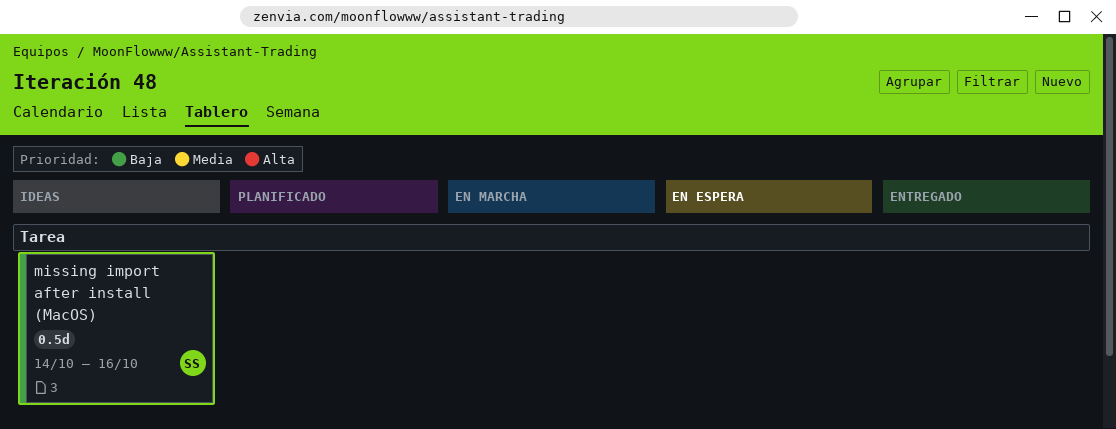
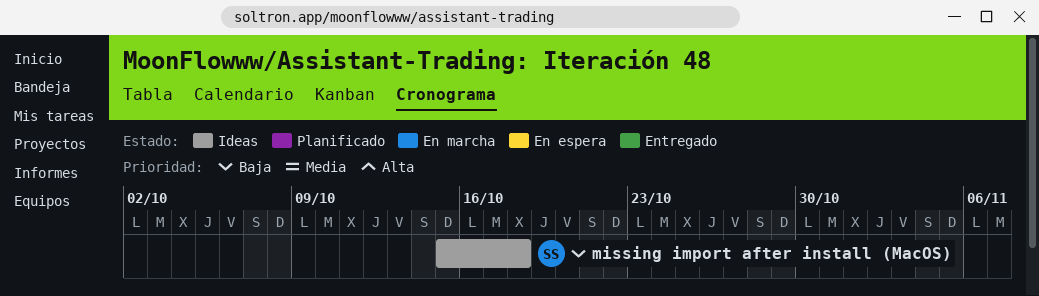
missing import after install (MacOS), start: Oct 14 -> Oct 15
missing import after install (MacOS), due: Oct 16 -> Oct 18

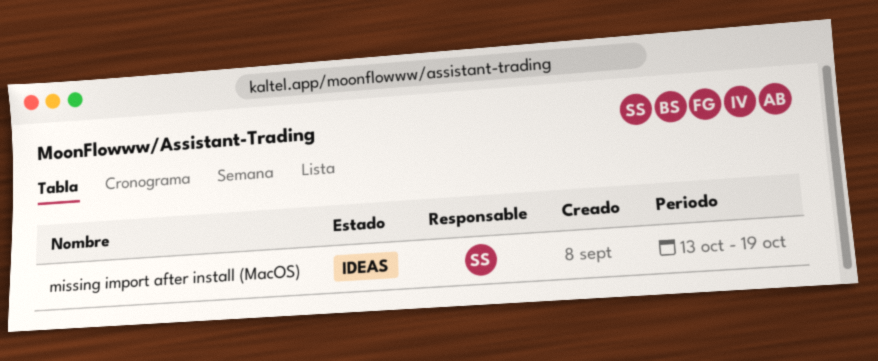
missing import after install (MacOS), start: Oct 15 -> Oct 13
missing import after install (MacOS), due: Oct 18 -> Oct 19

